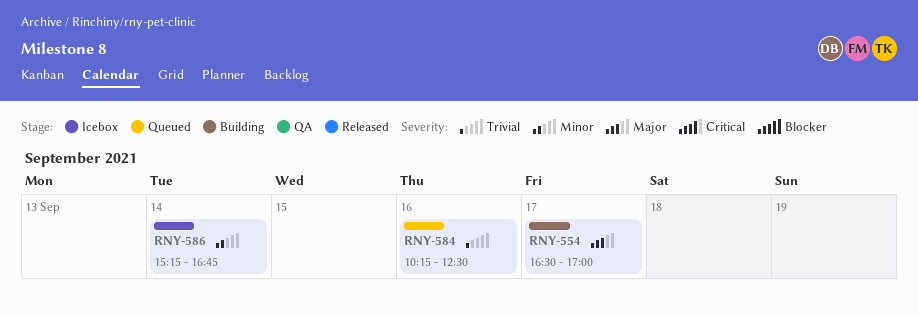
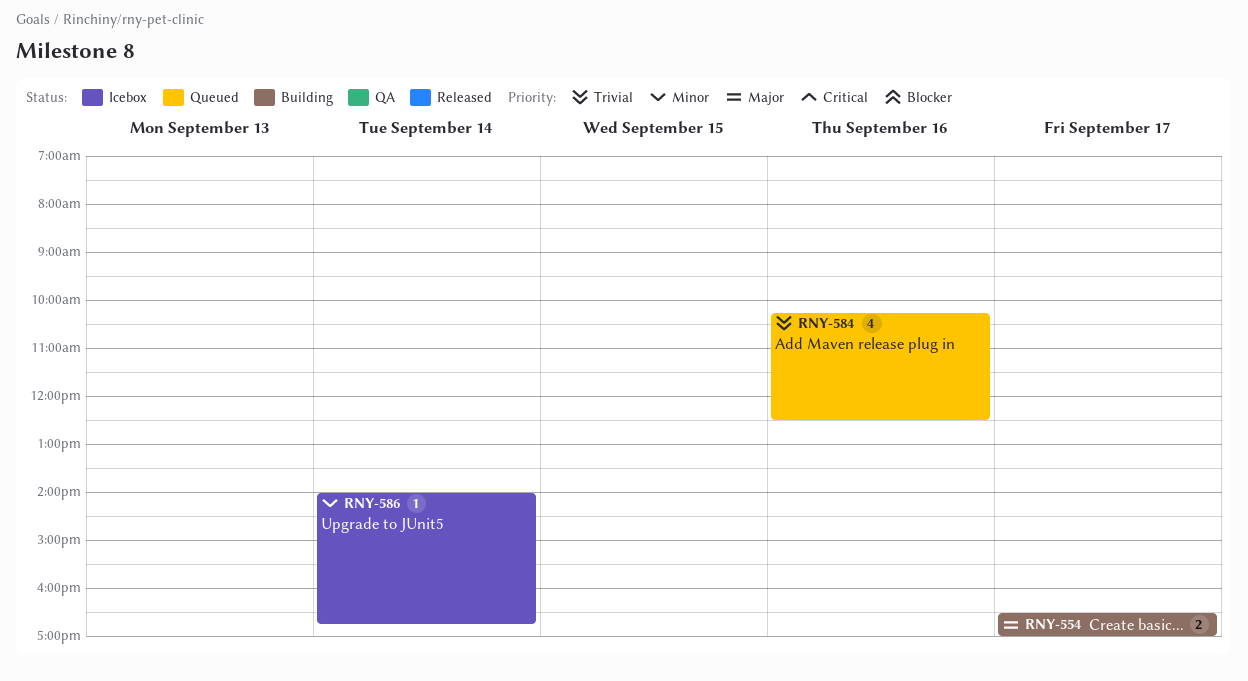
RNY-586, begins: 15:15 -> 14:00

